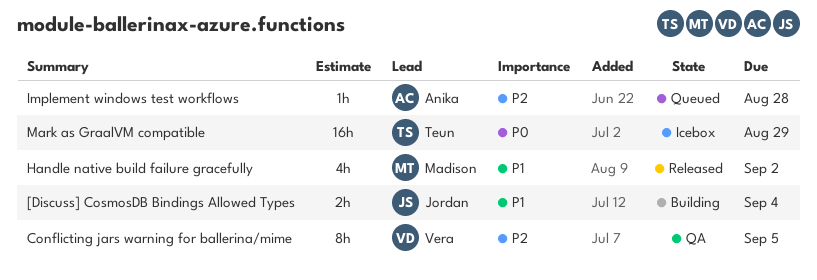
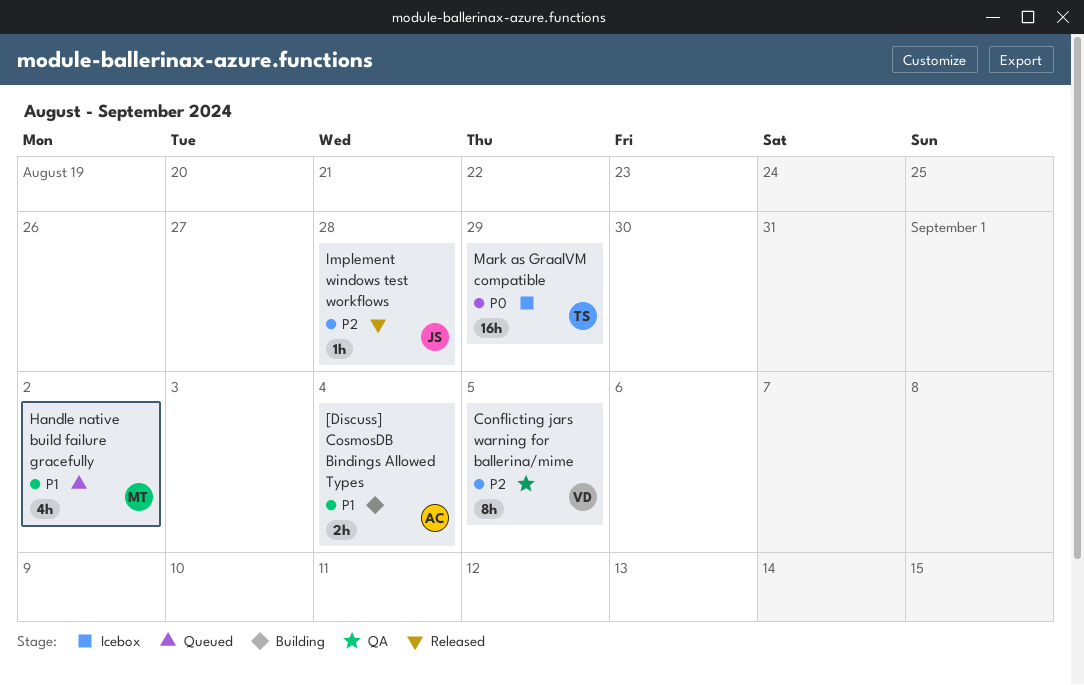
[Discuss] CosmosDB Bindings Allowed Types, owner: Jordan -> Anika
Handle native build failure gracefully, status: Released -> Queued
Implement windows test workflows, status: Queued -> Released
Implement windows test workflows, owner: Anika -> Jordan

